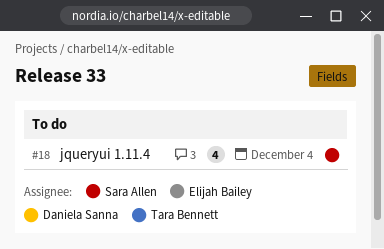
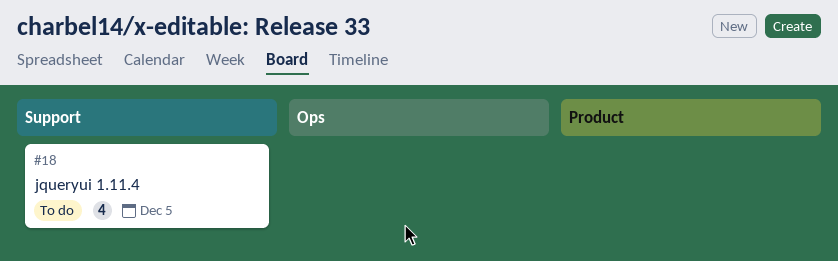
#18, due: Dec 4 -> Dec 5

